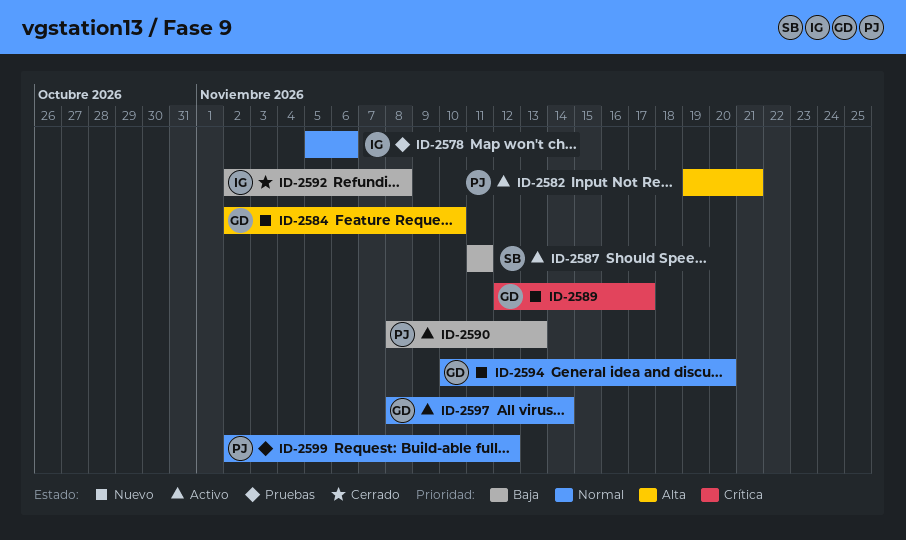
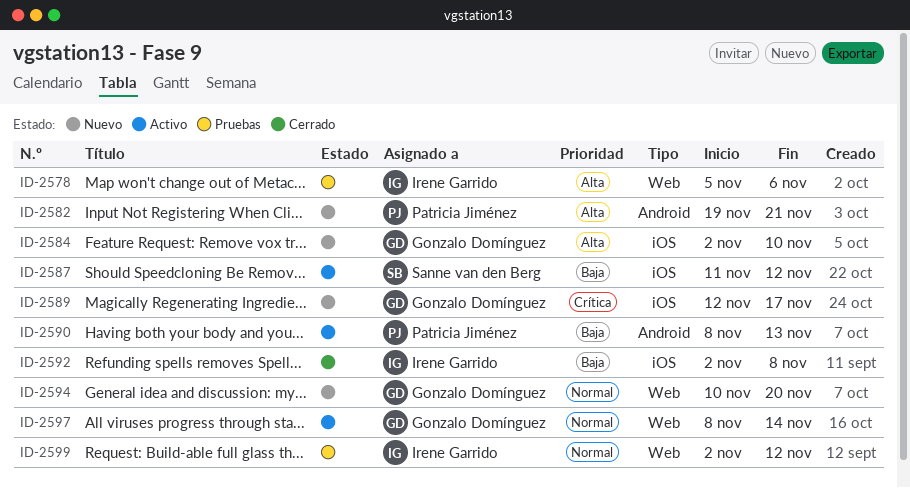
ID-2578, priority: Normal -> Alta
ID-2582, status: Activo -> Nuevo
ID-2587, due: Nov 11 -> Nov 12
ID-2599, owner: Patricia Jiménez -> Irene Garrido

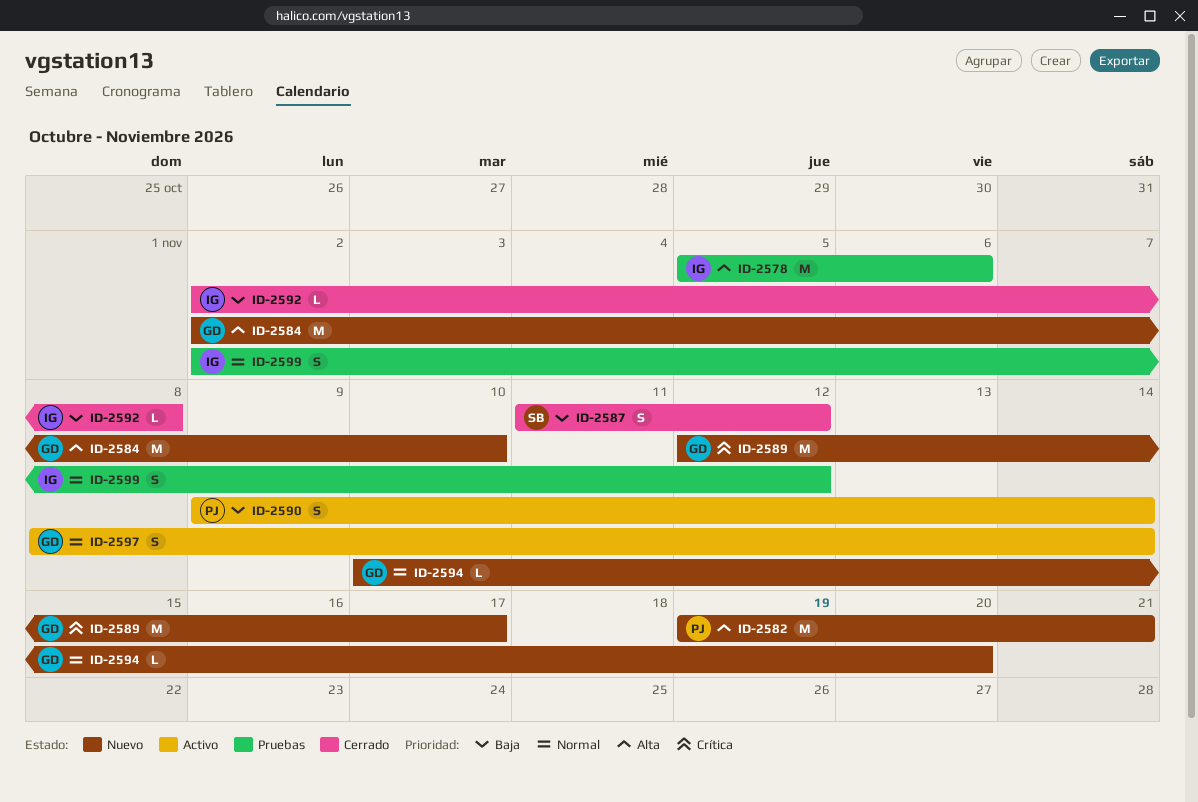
ID-2587, status: Activo -> Cerrado
ID-2590, start: Nov 8 -> Nov 9
ID-2590, due: Nov 13 -> Nov 14

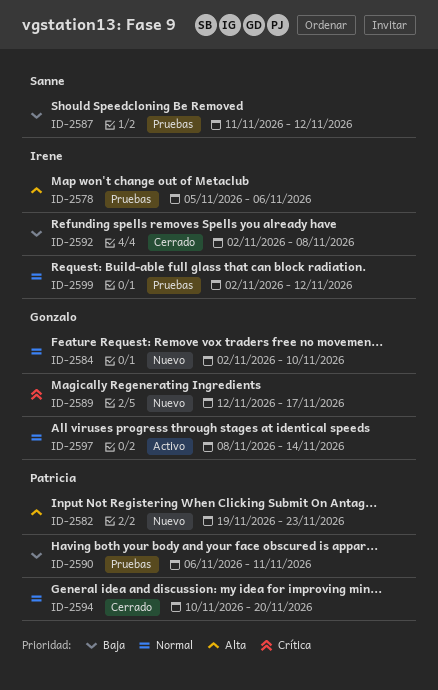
ID-2582, due: Nov 21 -> Nov 23
ID-2584, priority: Alta -> Normal
ID-2587, status: Cerrado -> Pruebas
ID-2590, status: Activo -> Pruebas
ID-2590, start: Nov 9 -> Nov 6
ID-2590, due: Nov 14 -> Nov 11
ID-2594, status: Nuevo -> Cerrado
ID-2594, owner: Gonzalo -> Patricia

